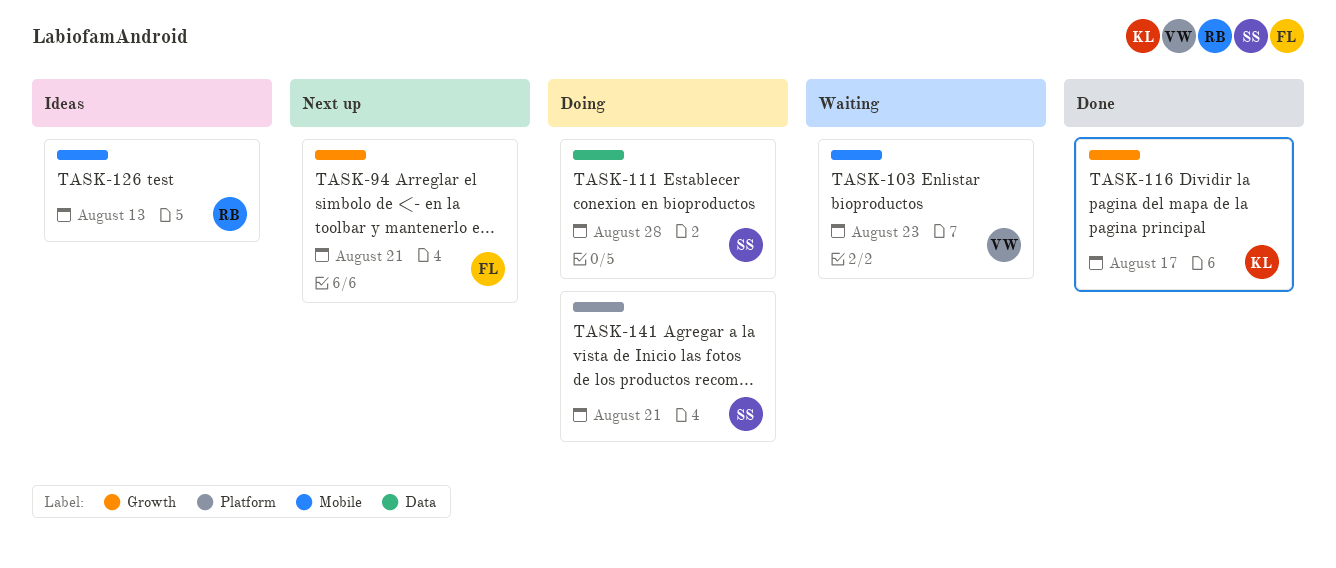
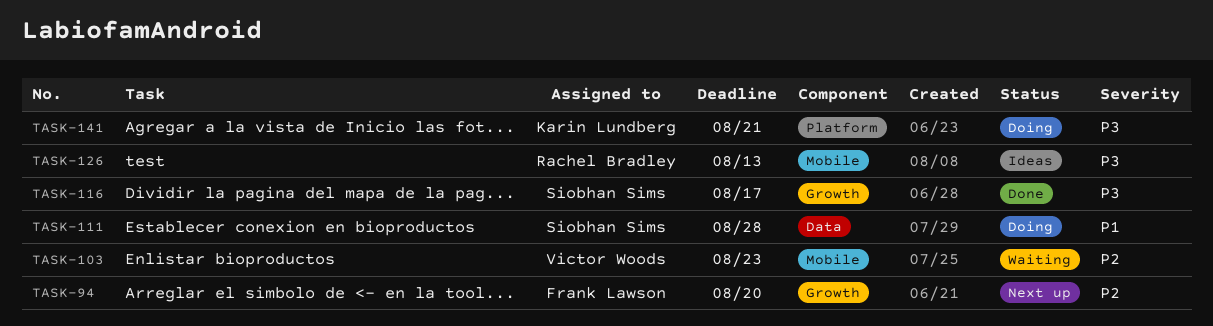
TASK-94, due: Aug 21 -> Aug 20
TASK-116, owner: Karin Lundberg -> Siobhan Sims
TASK-141, owner: Siobhan Sims -> Karin Lundberg

